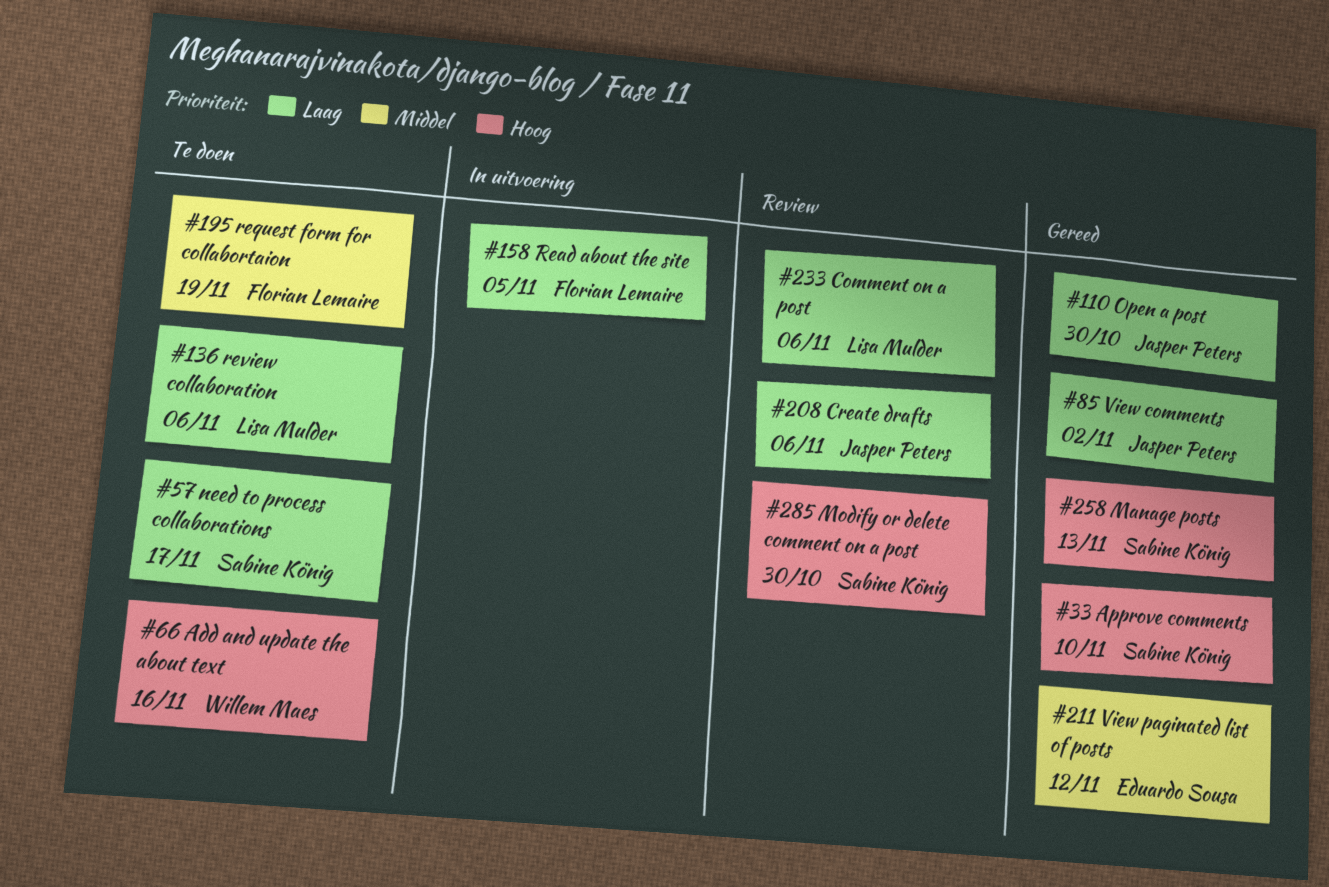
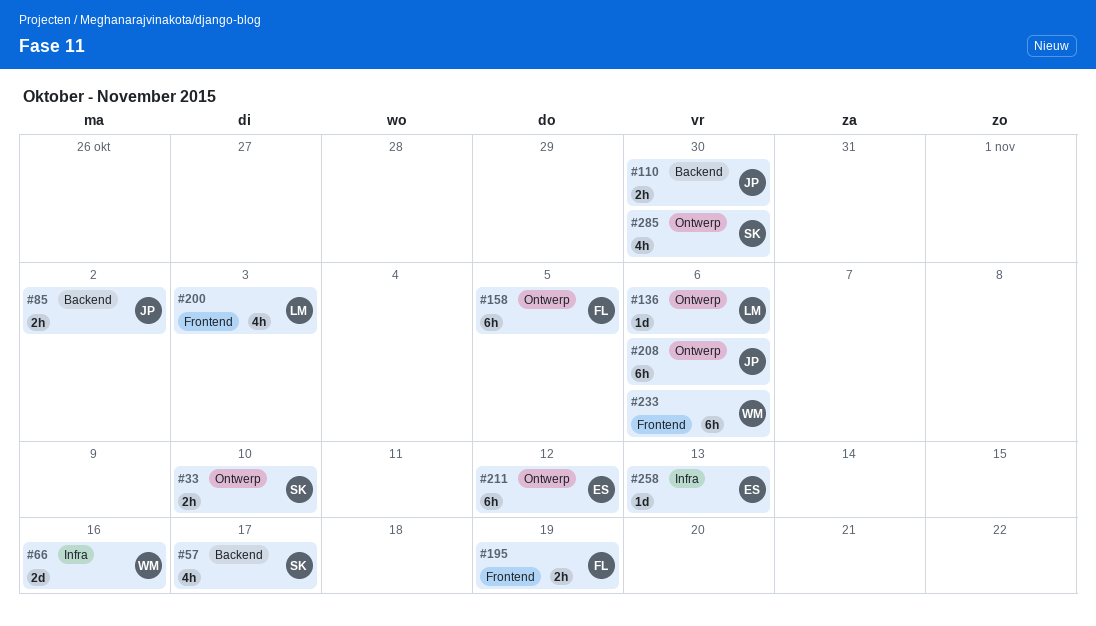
#200: none -> present
#233, owner: Lisa Mulder -> Willem Maes
#258, owner: Sabine König -> Eduardo Sousa

